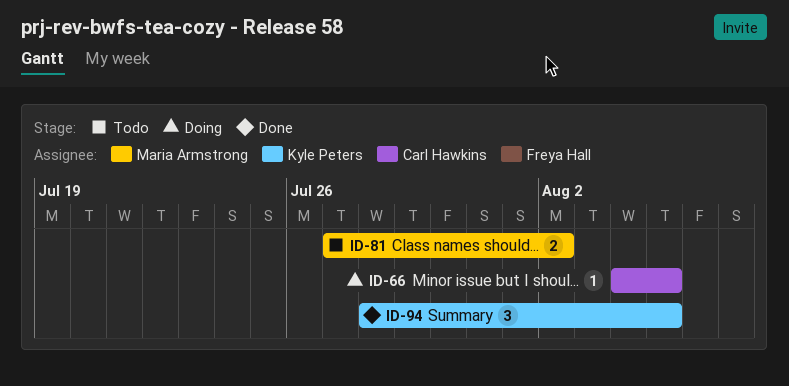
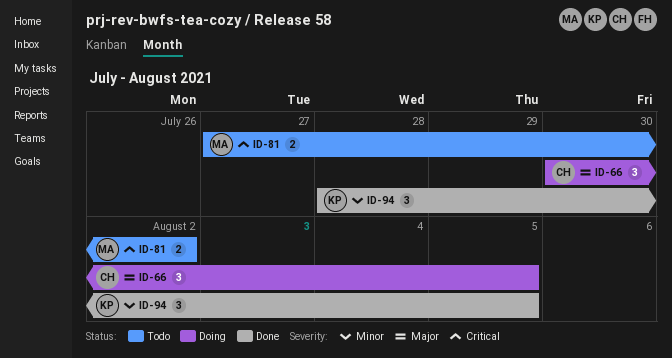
ID-66, estimate: 1 -> 3
ID-66, start: Aug 4 -> Jul 30

